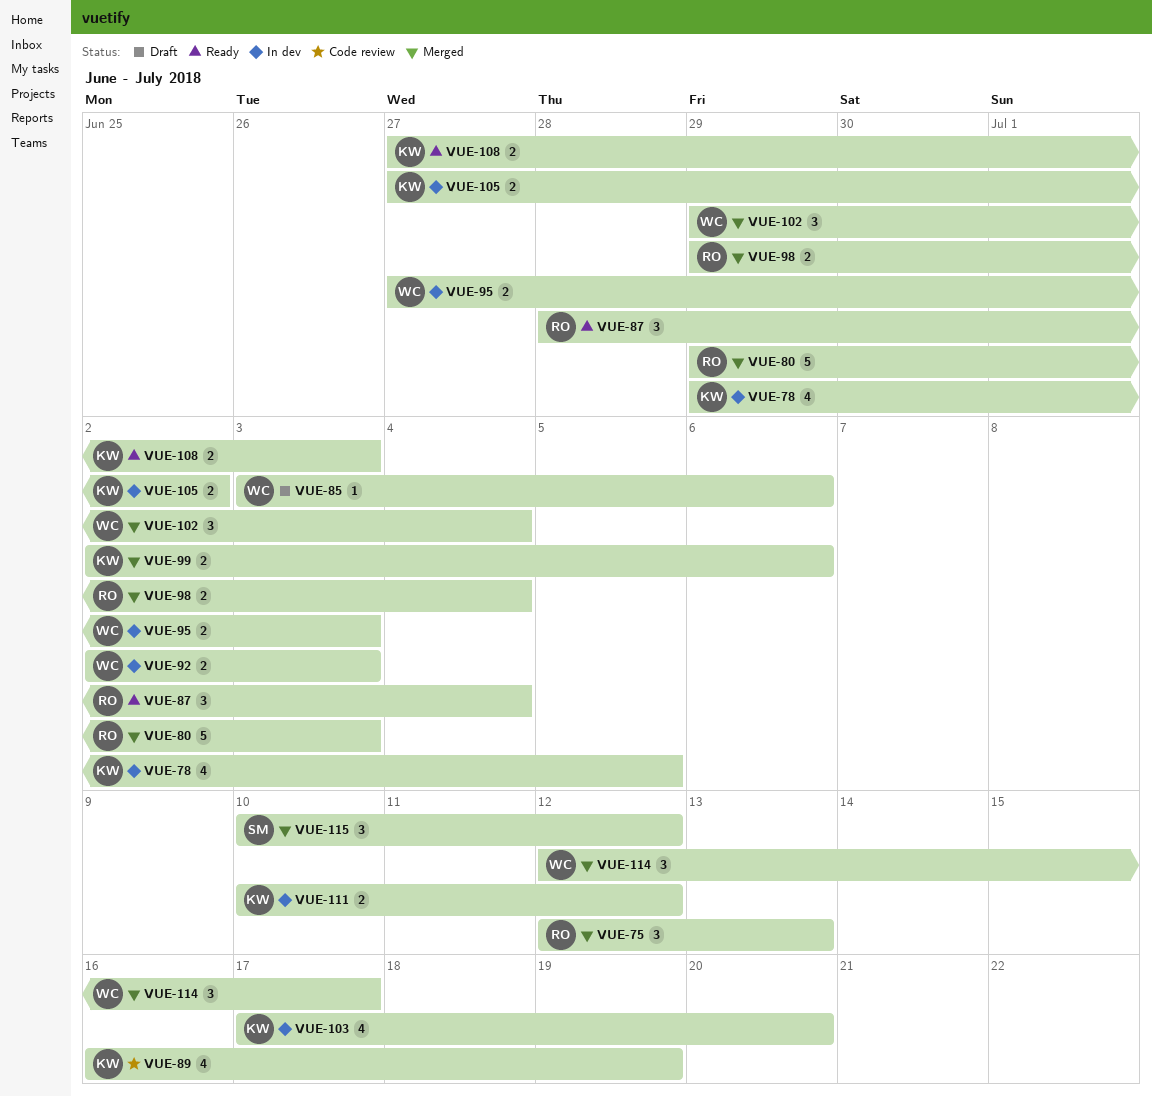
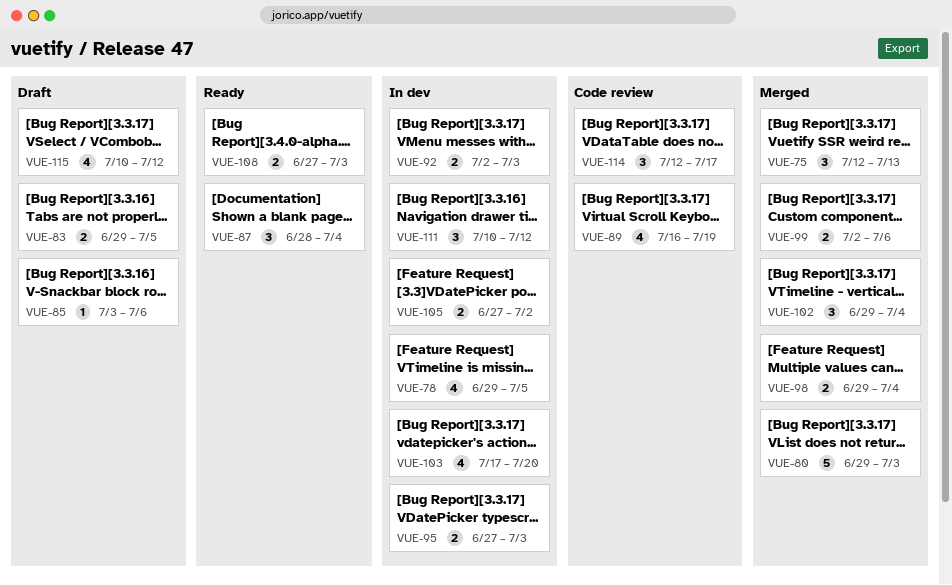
VUE-83: none -> present
VUE-111, estimate: 2 -> 3
VUE-114, status: Merged -> Code review
VUE-115, status: Merged -> Draft
VUE-115, estimate: 3 -> 4

